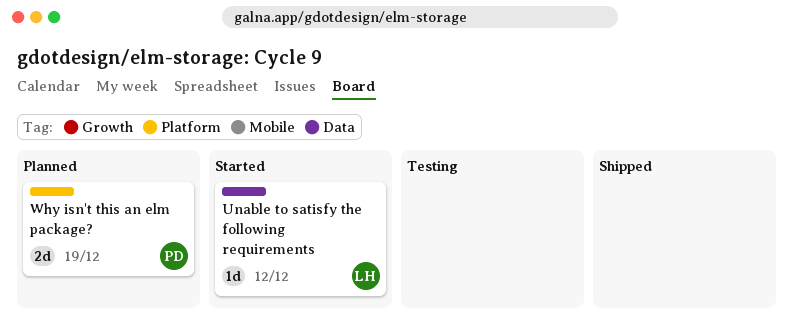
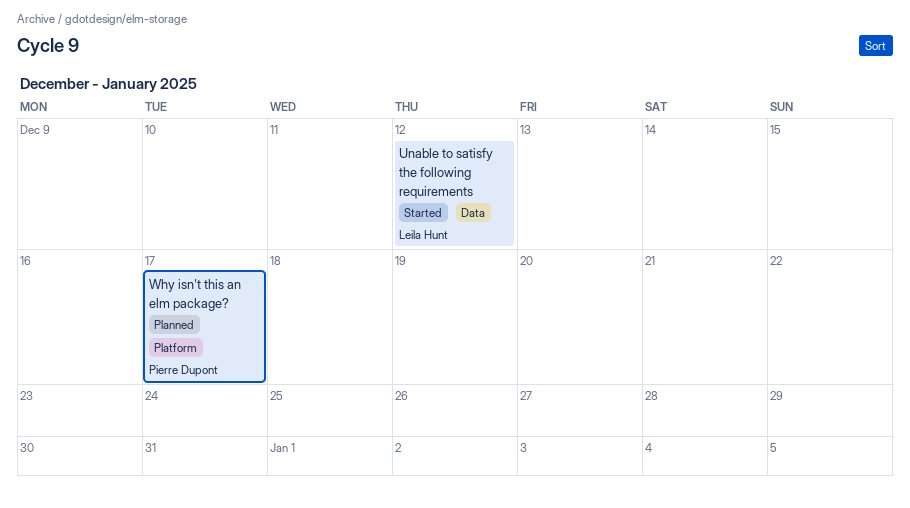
Why isn't this an elm package?, due: Dec 19 -> Dec 17

